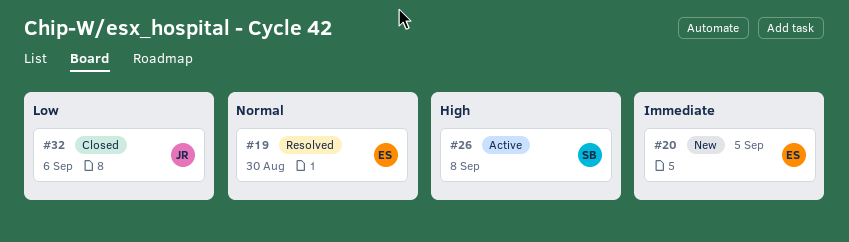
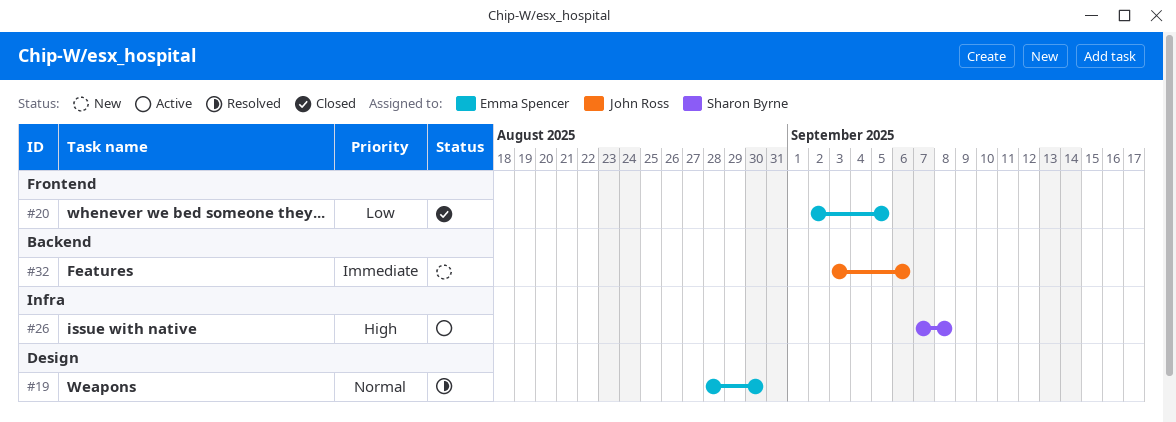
#20, status: New -> Closed
#20, priority: Immediate -> Low
#32, status: Closed -> New
#32, priority: Low -> Immediate

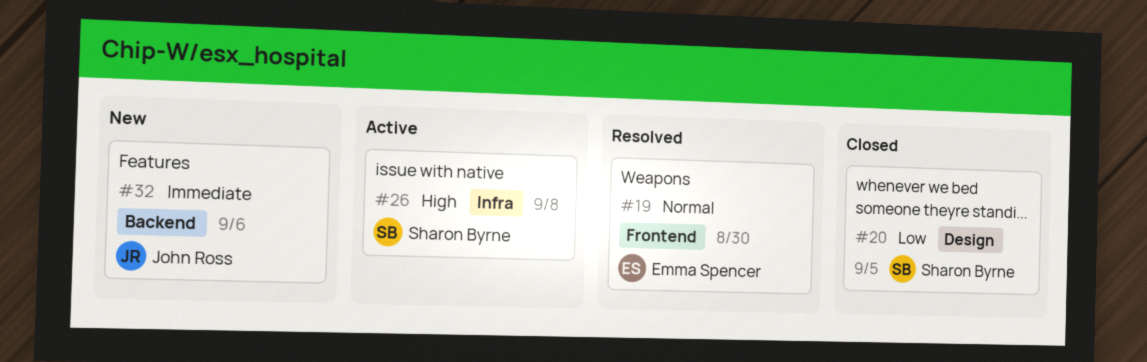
#19, label: Design -> Frontend
#20, owner: Emma Spencer -> Sharon Byrne
#20, label: Frontend -> Design

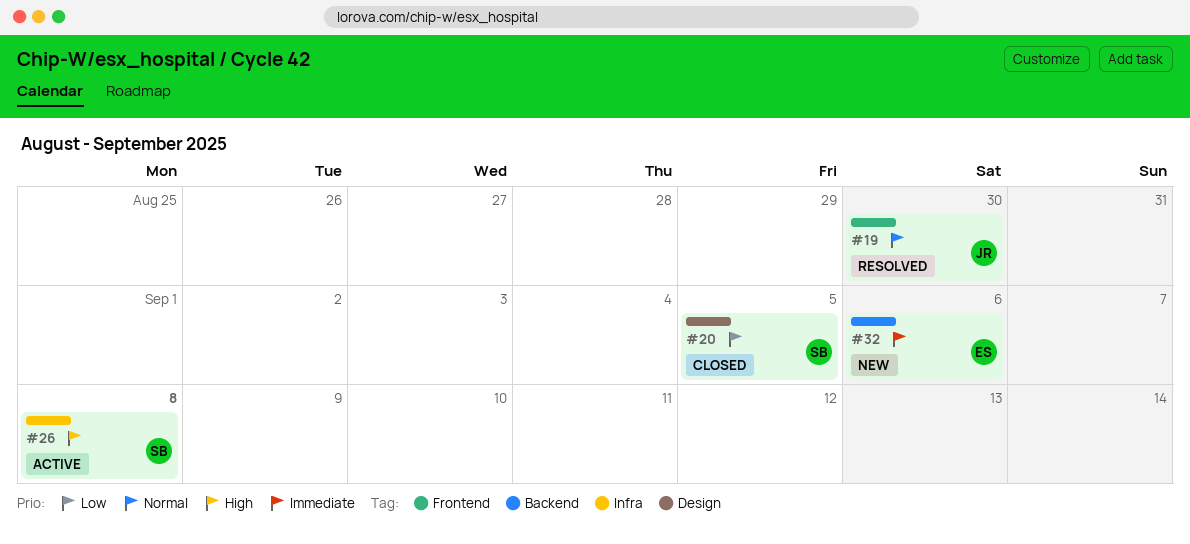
#19, owner: Emma Spencer -> John Ross
#32, owner: John Ross -> Emma Spencer

